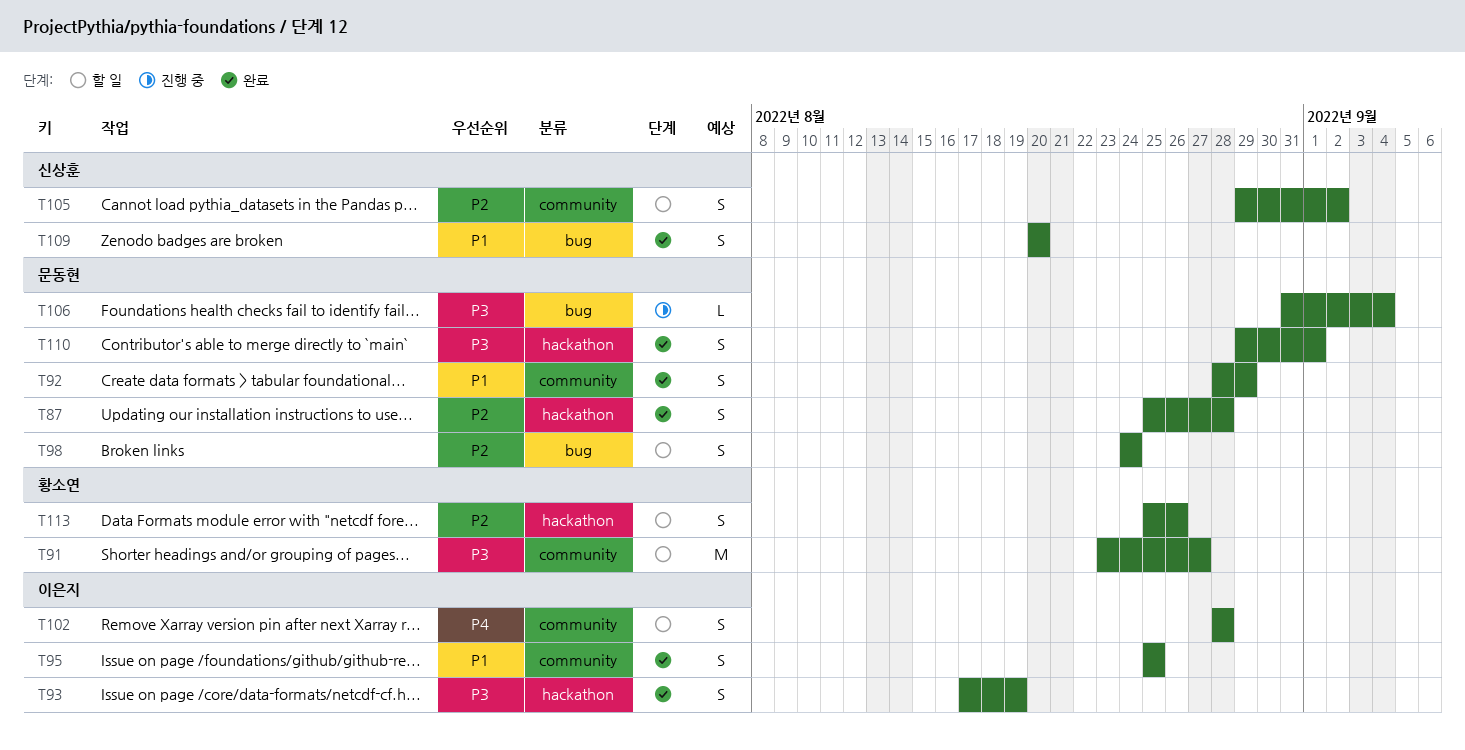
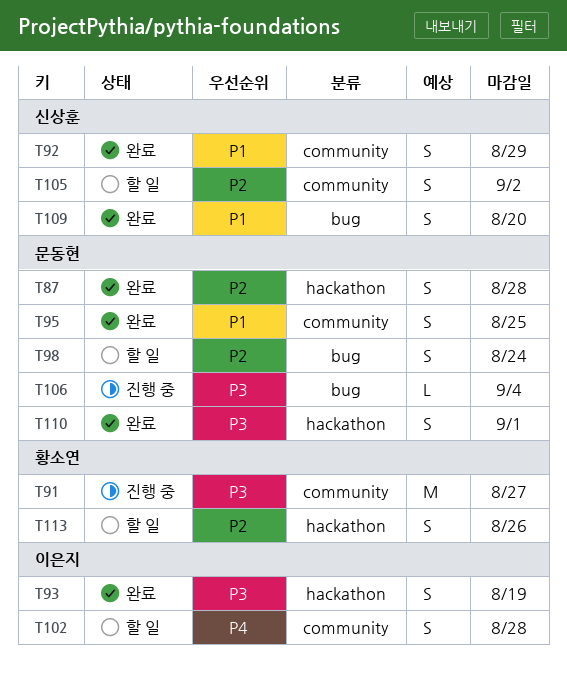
T91, status: 할 일 -> 진행 중
T92, owner: 문동현 -> 신상훈
T95, owner: 이은지 -> 문동현

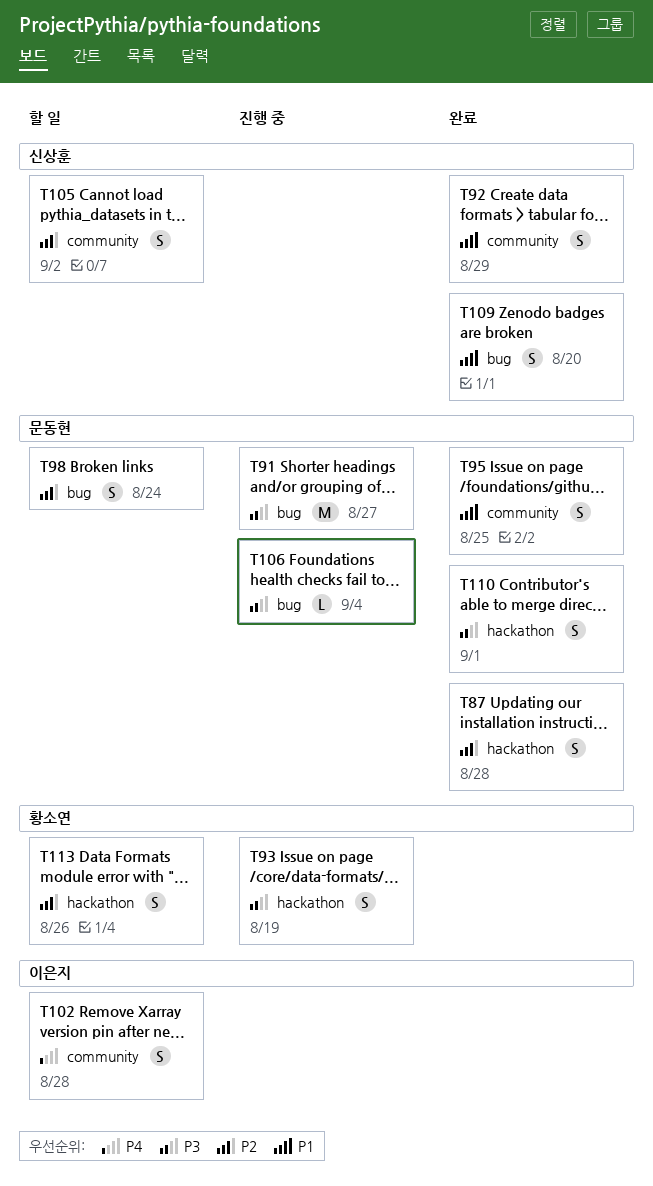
T91, owner: 황소연 -> 문동현
T91, label: community -> bug
T93, status: 완료 -> 진행 중
T93, owner: 이은지 -> 황소연

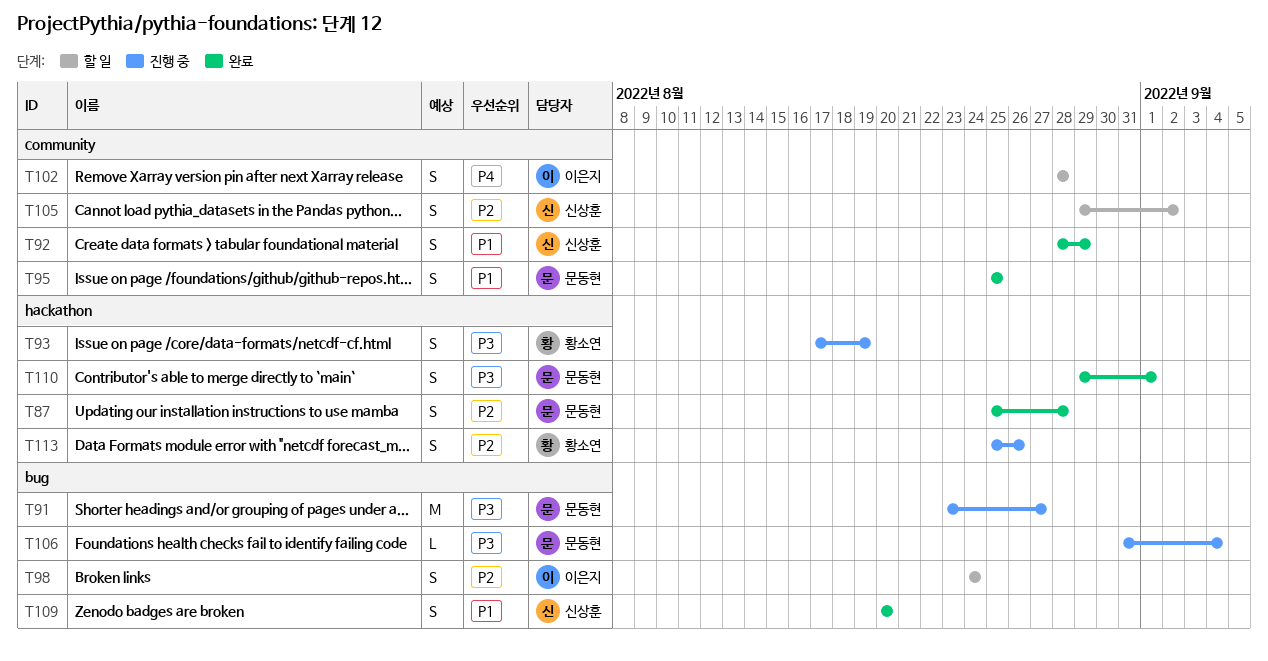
T98, owner: 문동현 -> 이은지
T113, status: 할 일 -> 진행 중

